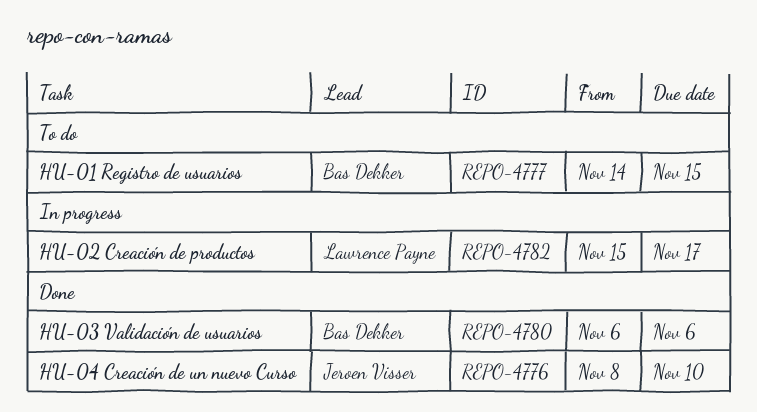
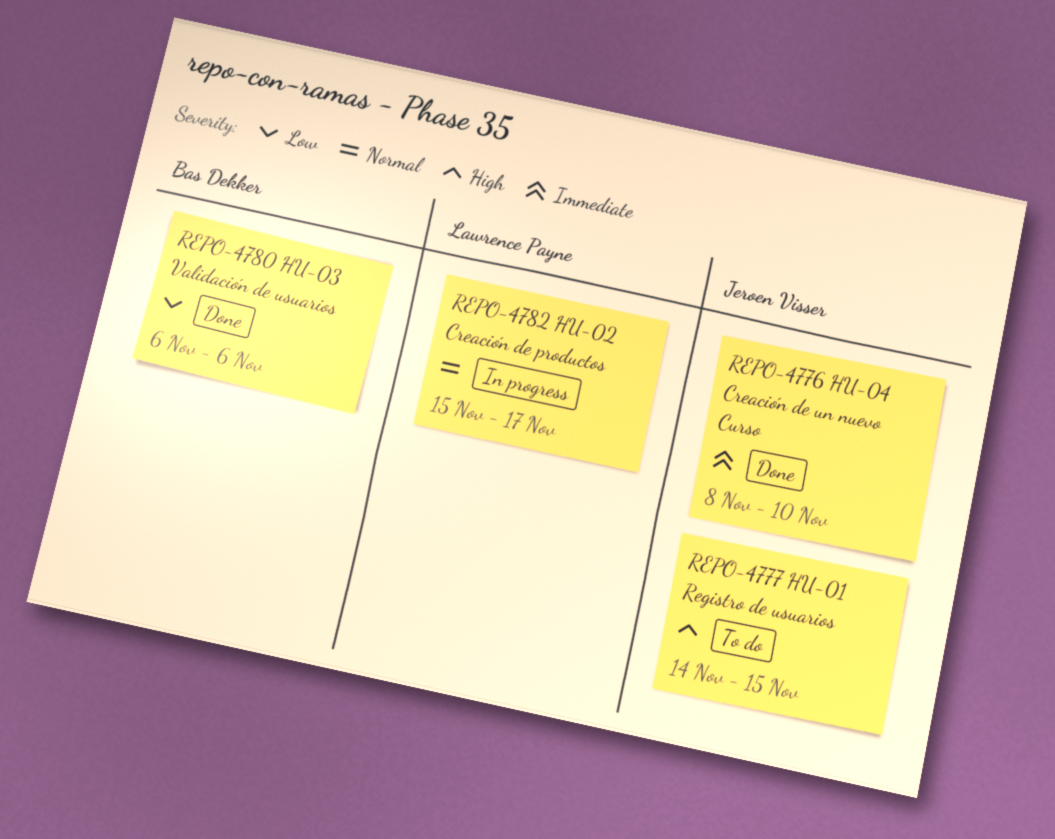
REPO-4777, owner: Bas Dekker -> Jeroen Visser

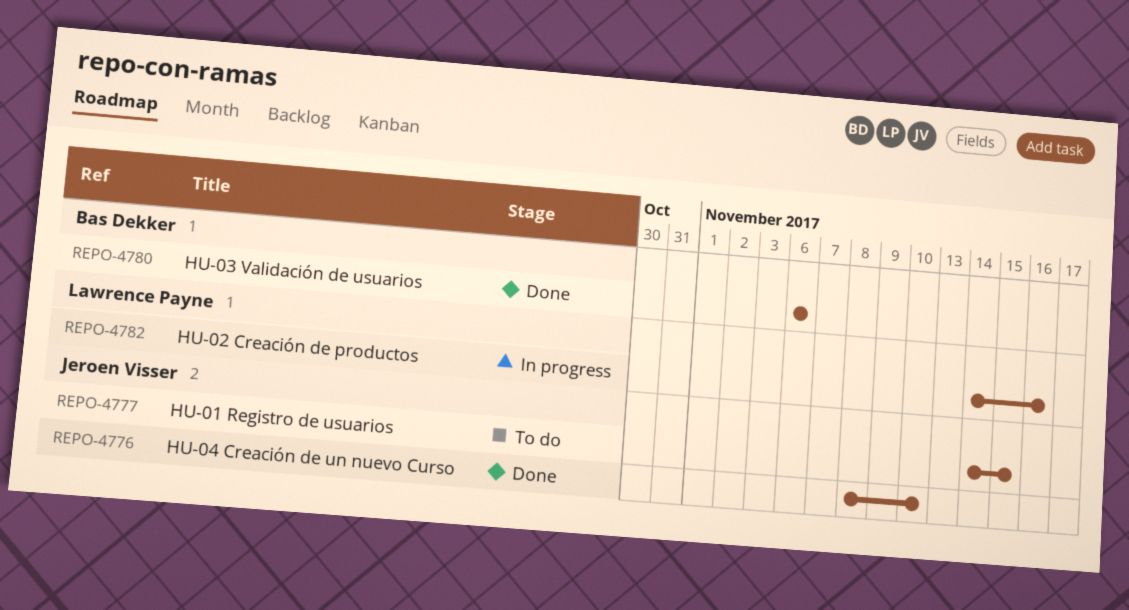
REPO-4782, start: Nov 15 -> Nov 14
REPO-4782, due: Nov 17 -> Nov 16

